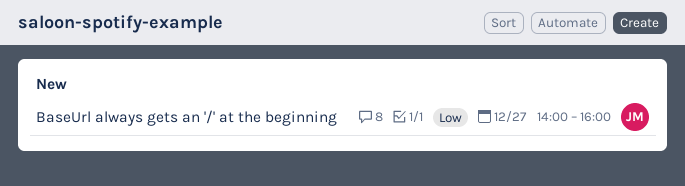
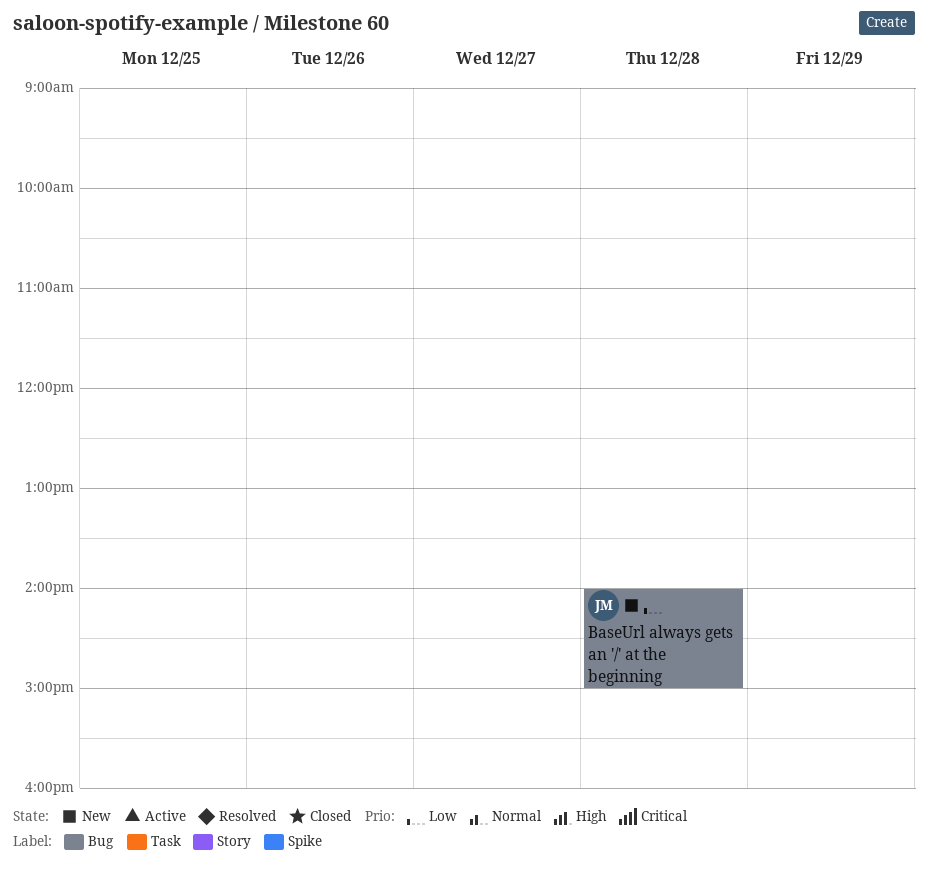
BaseUrl always gets an '/' at the beginning, day: Dec 27 -> Dec 28
BaseUrl always gets an '/' at the beginning, ends: 16:00 -> 15:00

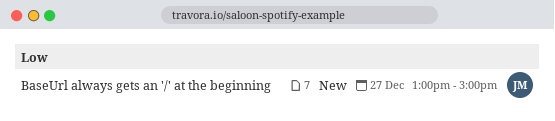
BaseUrl always gets an '/' at the beginning, day: Dec 28 -> Dec 27
BaseUrl always gets an '/' at the beginning, begins: 14:00 -> 13:00

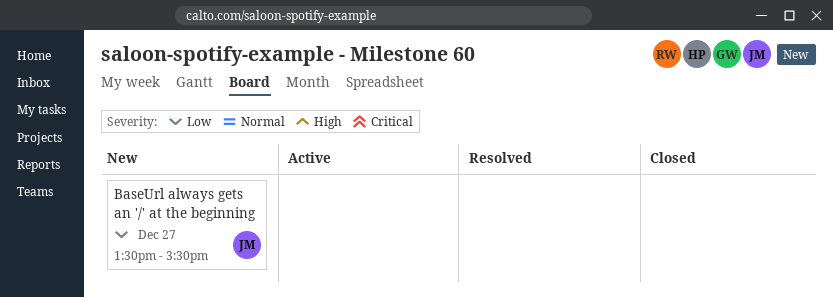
BaseUrl always gets an '/' at the beginning, begins: 13:00 -> 13:30
BaseUrl always gets an '/' at the beginning, ends: 15:00 -> 15:30

